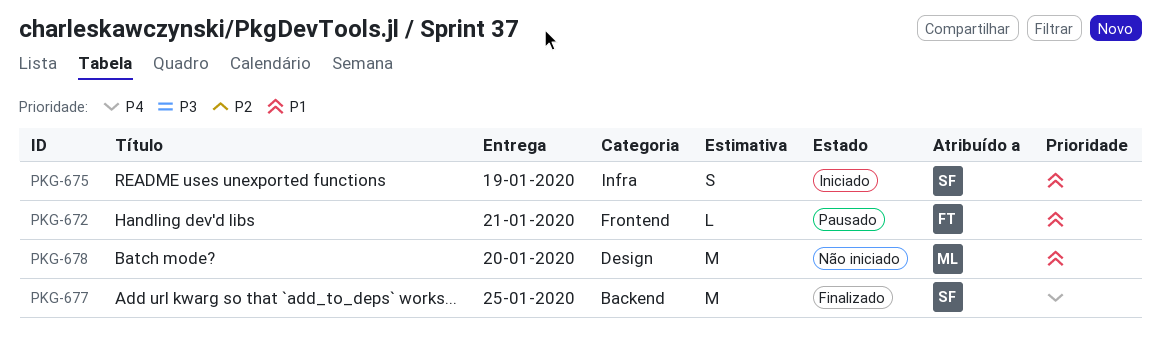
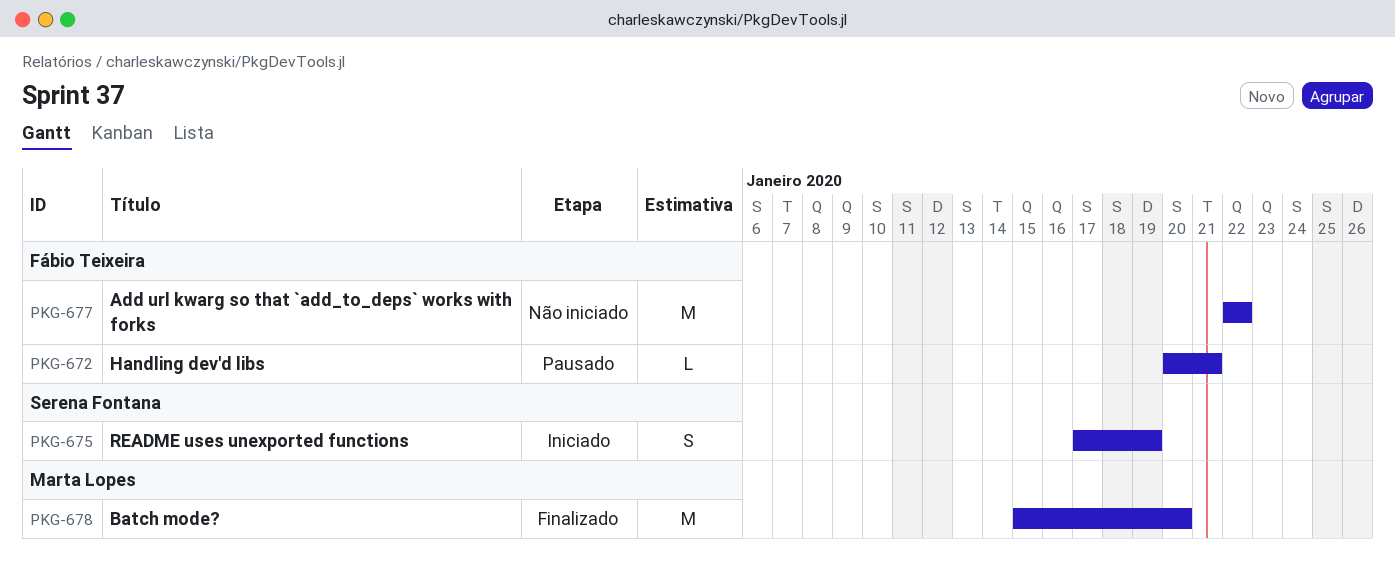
PKG-677, status: Finalizado -> Não iniciado
PKG-677, owner: Serena Fontana -> Fábio Teixeira
PKG-677, due: Jan 25 -> Jan 22
PKG-678, status: Não iniciado -> Finalizado

